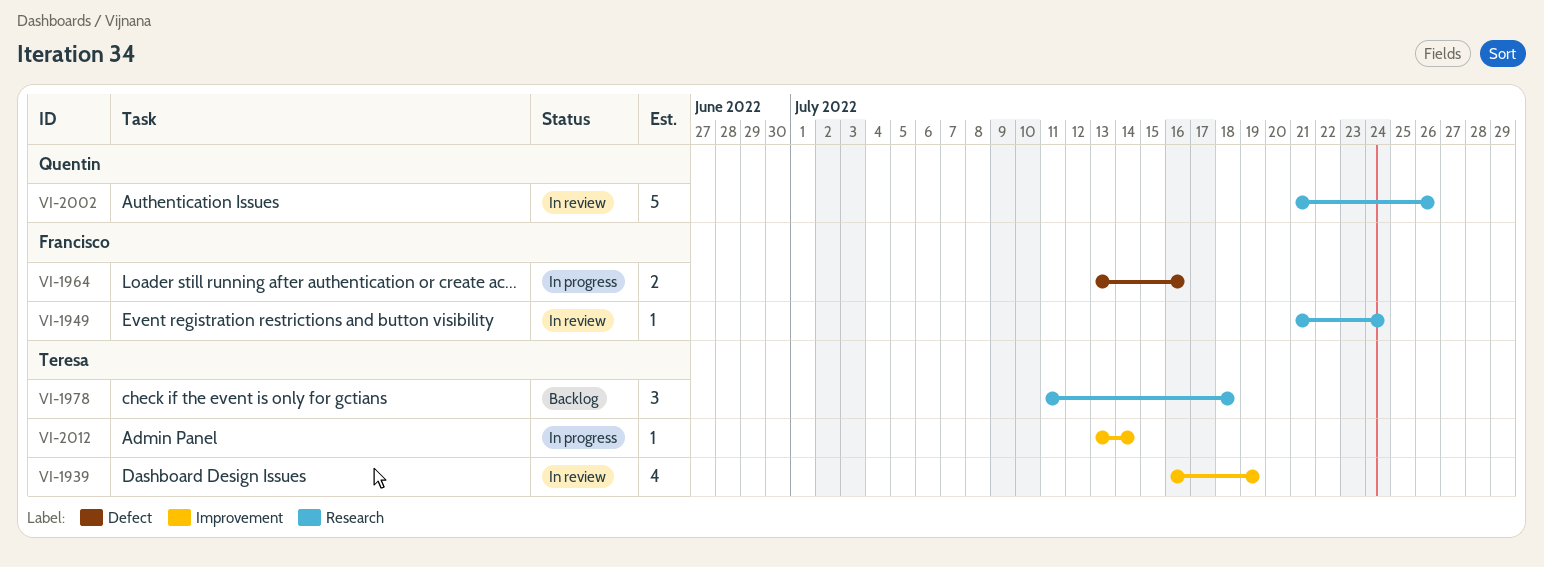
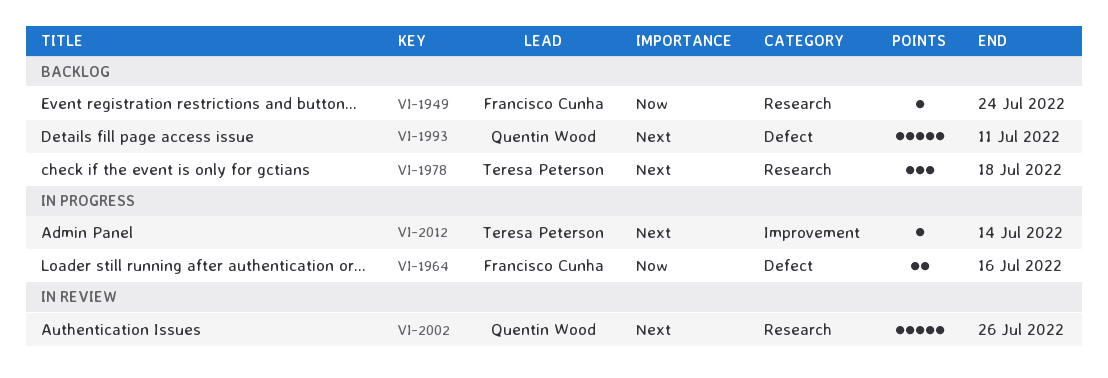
VI-1939: present -> none
VI-1949, status: In review -> Backlog
VI-1993: none -> present

